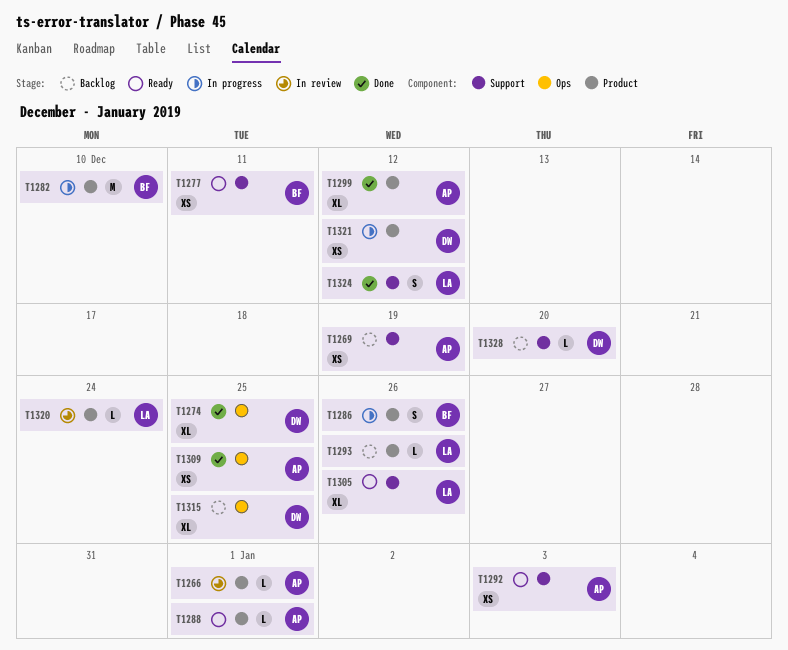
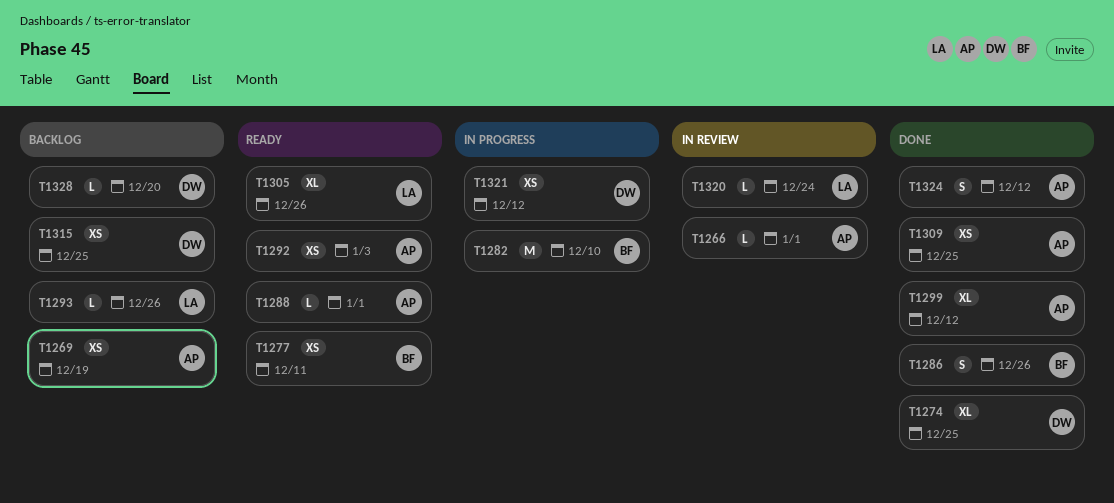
T1286, status: In progress -> Done
T1315, estimate: XL -> XS
T1324, owner: LA -> AP

